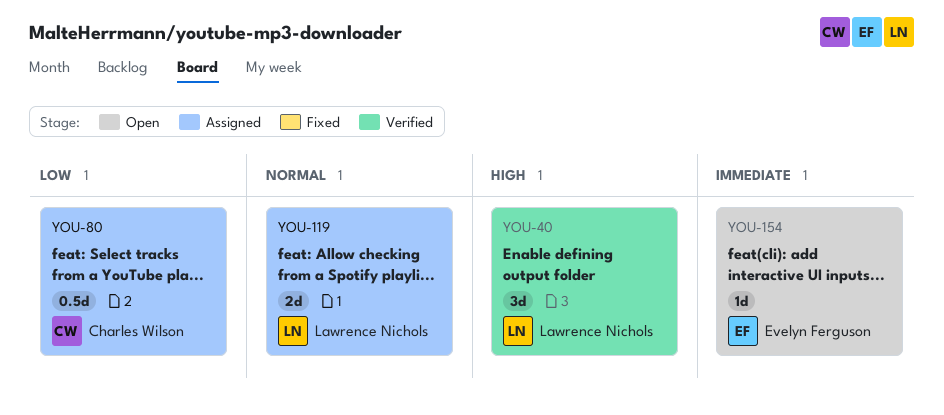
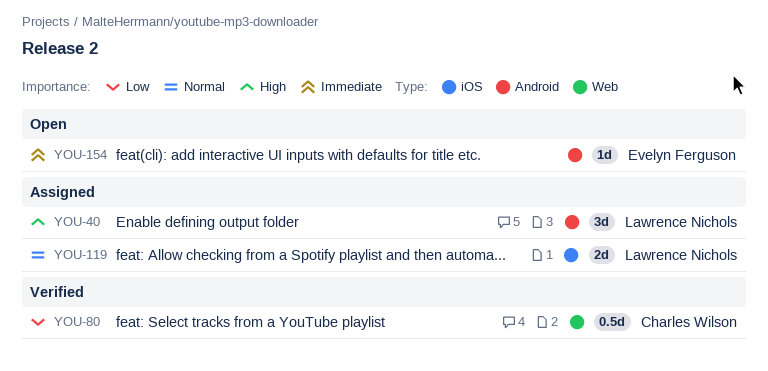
YOU-40, status: Verified -> Assigned
YOU-80, status: Assigned -> Verified

